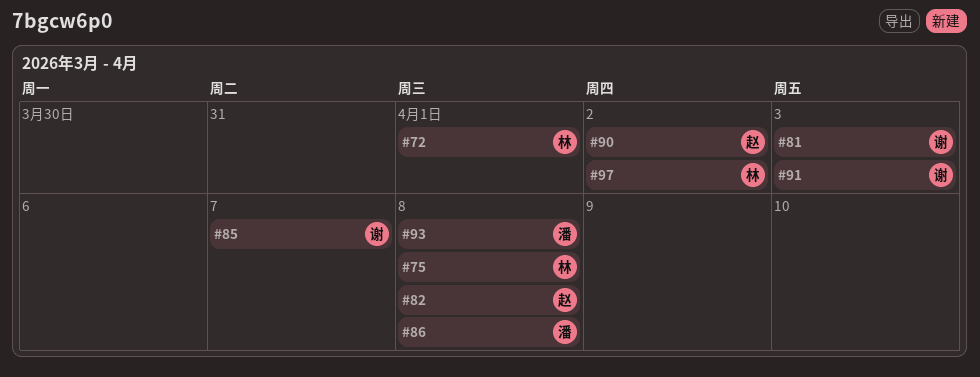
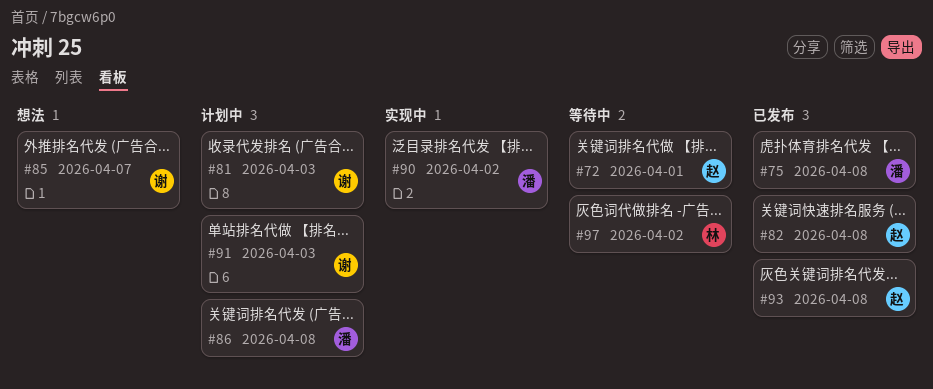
#72, owner: 林 -> 赵
#75, owner: 林 -> 潘
#90, owner: 赵 -> 潘
#93, owner: 潘 -> 赵

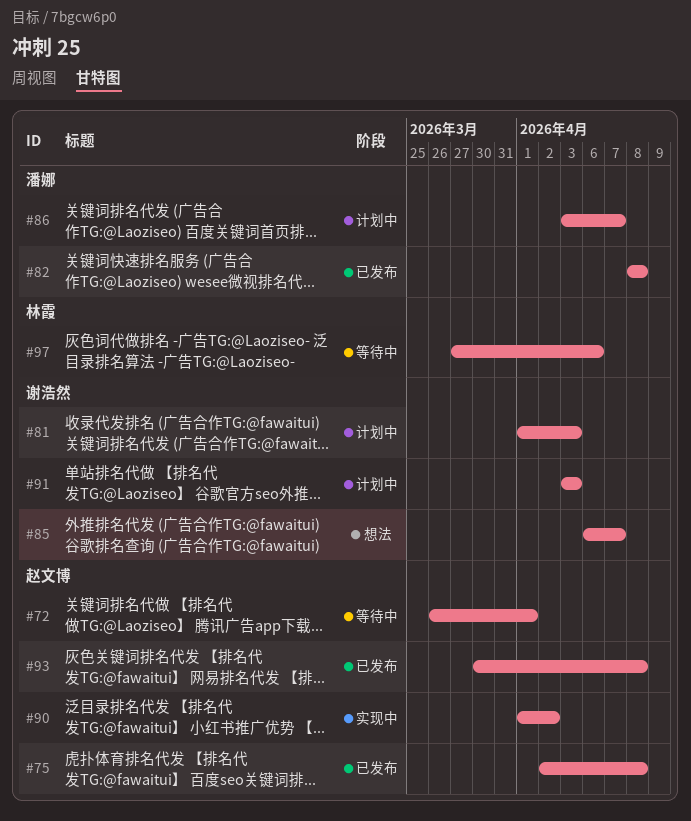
#75, owner: 潘娜 -> 赵文博
#82, owner: 赵文博 -> 潘娜
#86, due: Apr 8 -> Apr 7
#90, owner: 潘娜 -> 赵文博
#97, due: Apr 2 -> Apr 6

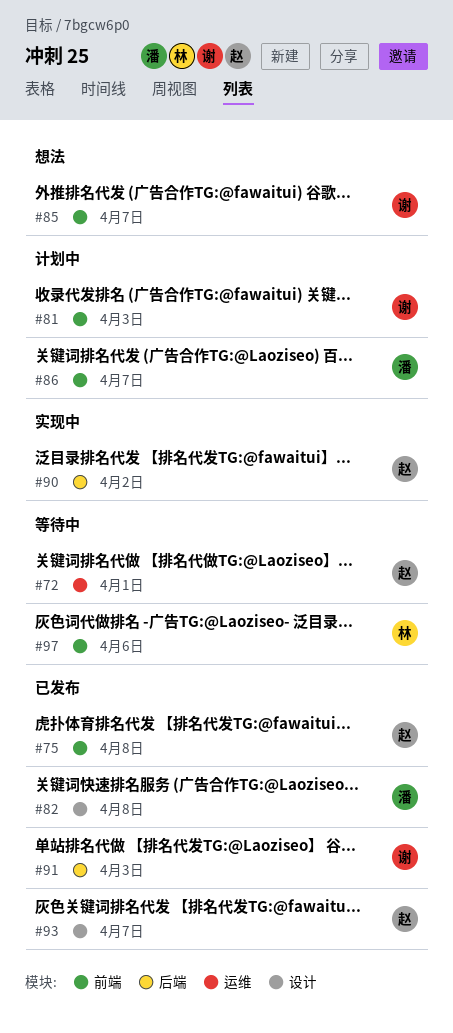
#91, status: 计划中 -> 已发布
#93, due: Apr 8 -> Apr 7

